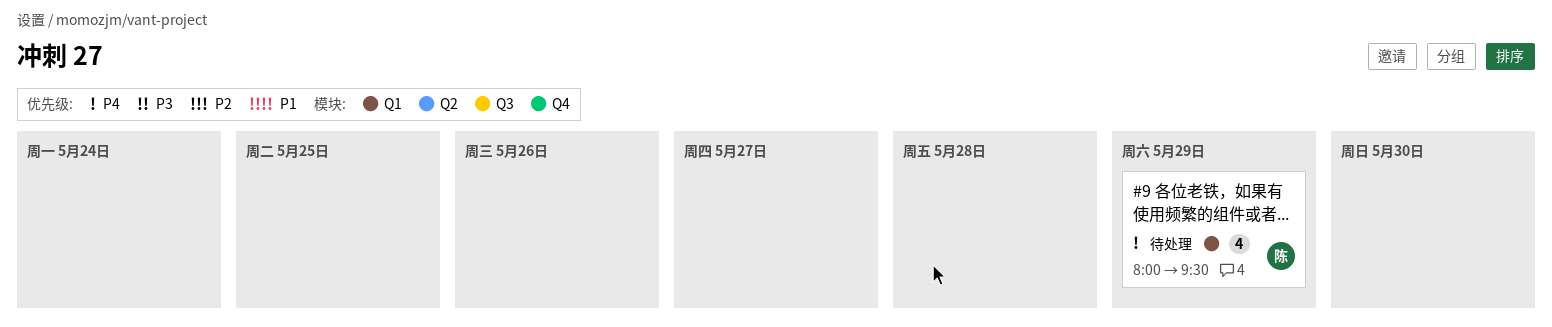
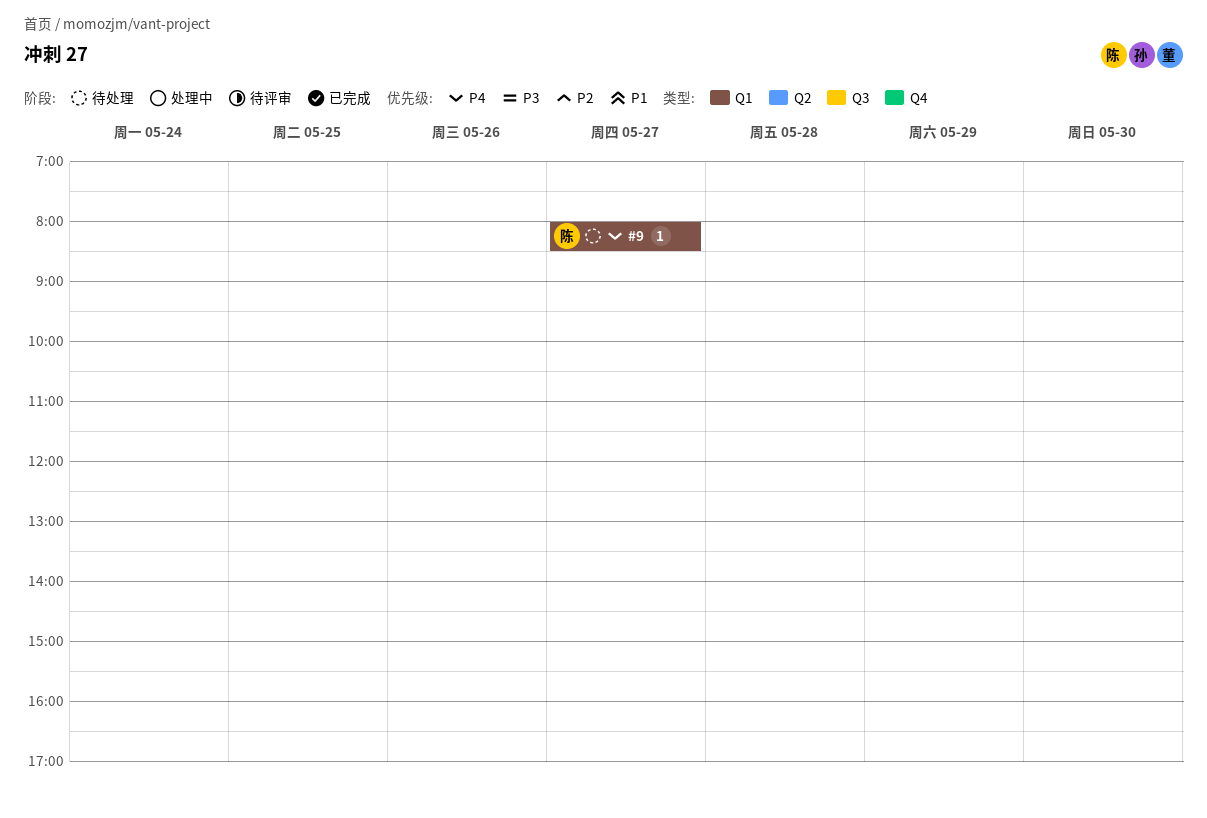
#9, estimate: 4 -> 1
#9, day: May 29 -> May 27
#9, ends: 09:30 -> 08:30

